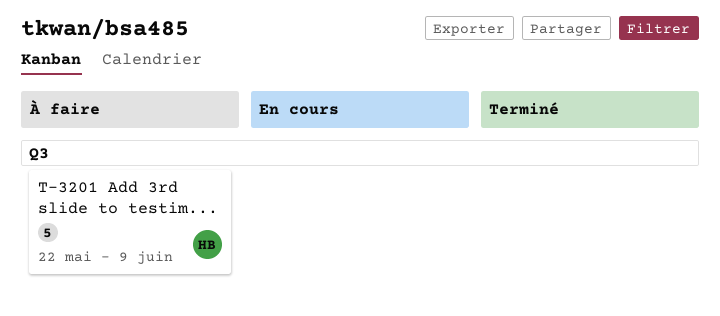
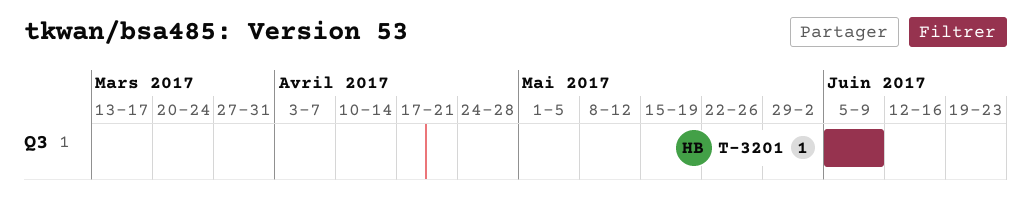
T-3201, estimate: 5 -> 1
T-3201, start: May 22 -> Jun 5

